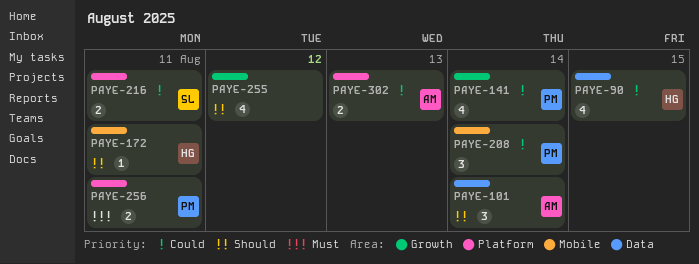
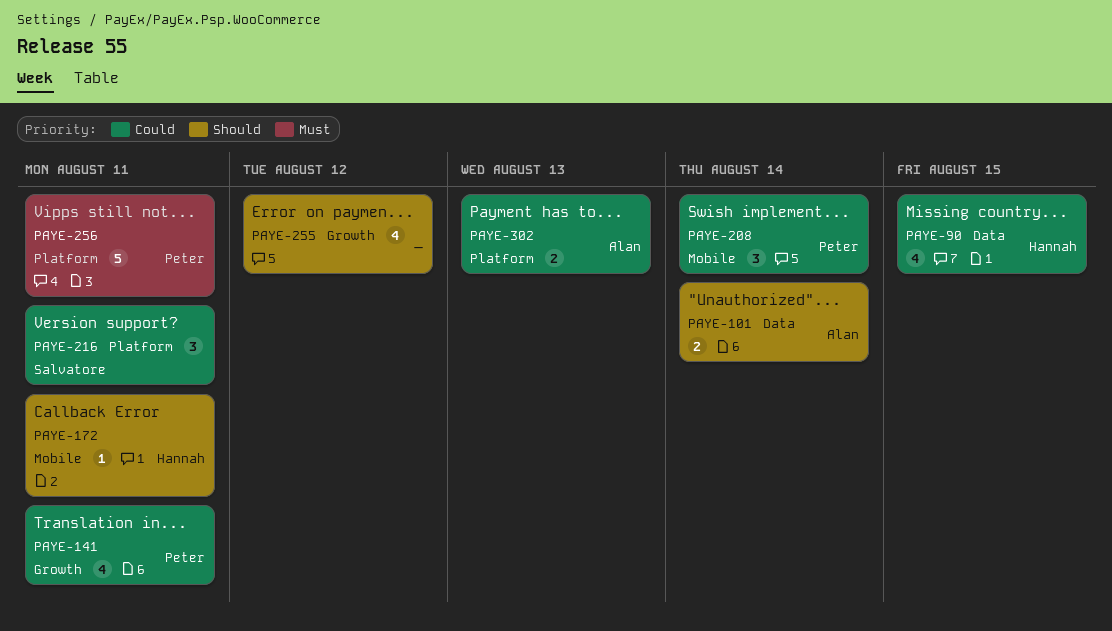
PAYE-101, estimate: 3 -> 2
PAYE-141, due: Aug 14 -> Aug 11
PAYE-216, estimate: 2 -> 3
PAYE-256, estimate: 2 -> 5

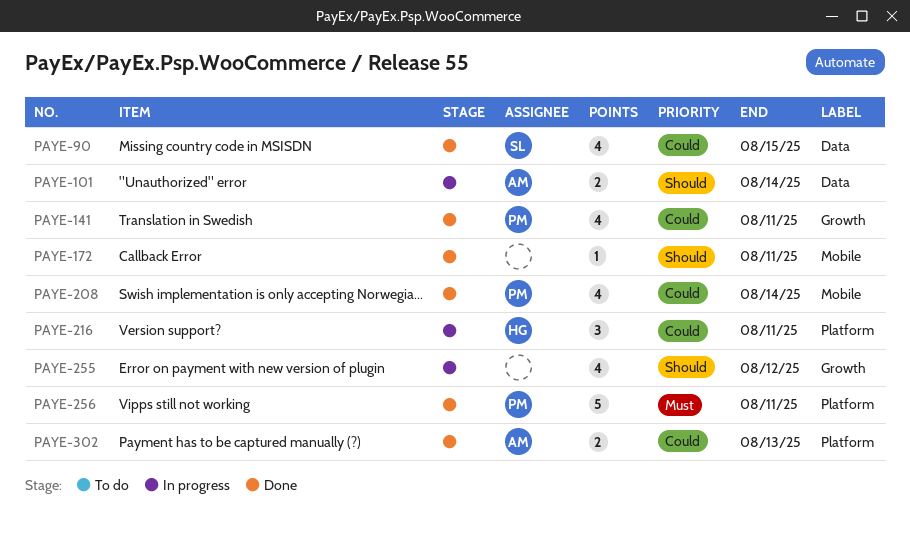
PAYE-90, owner: Hannah -> Salvatore
PAYE-172, owner: Hannah -> none
PAYE-208, estimate: 3 -> 4
PAYE-216, owner: Salvatore -> Hannah

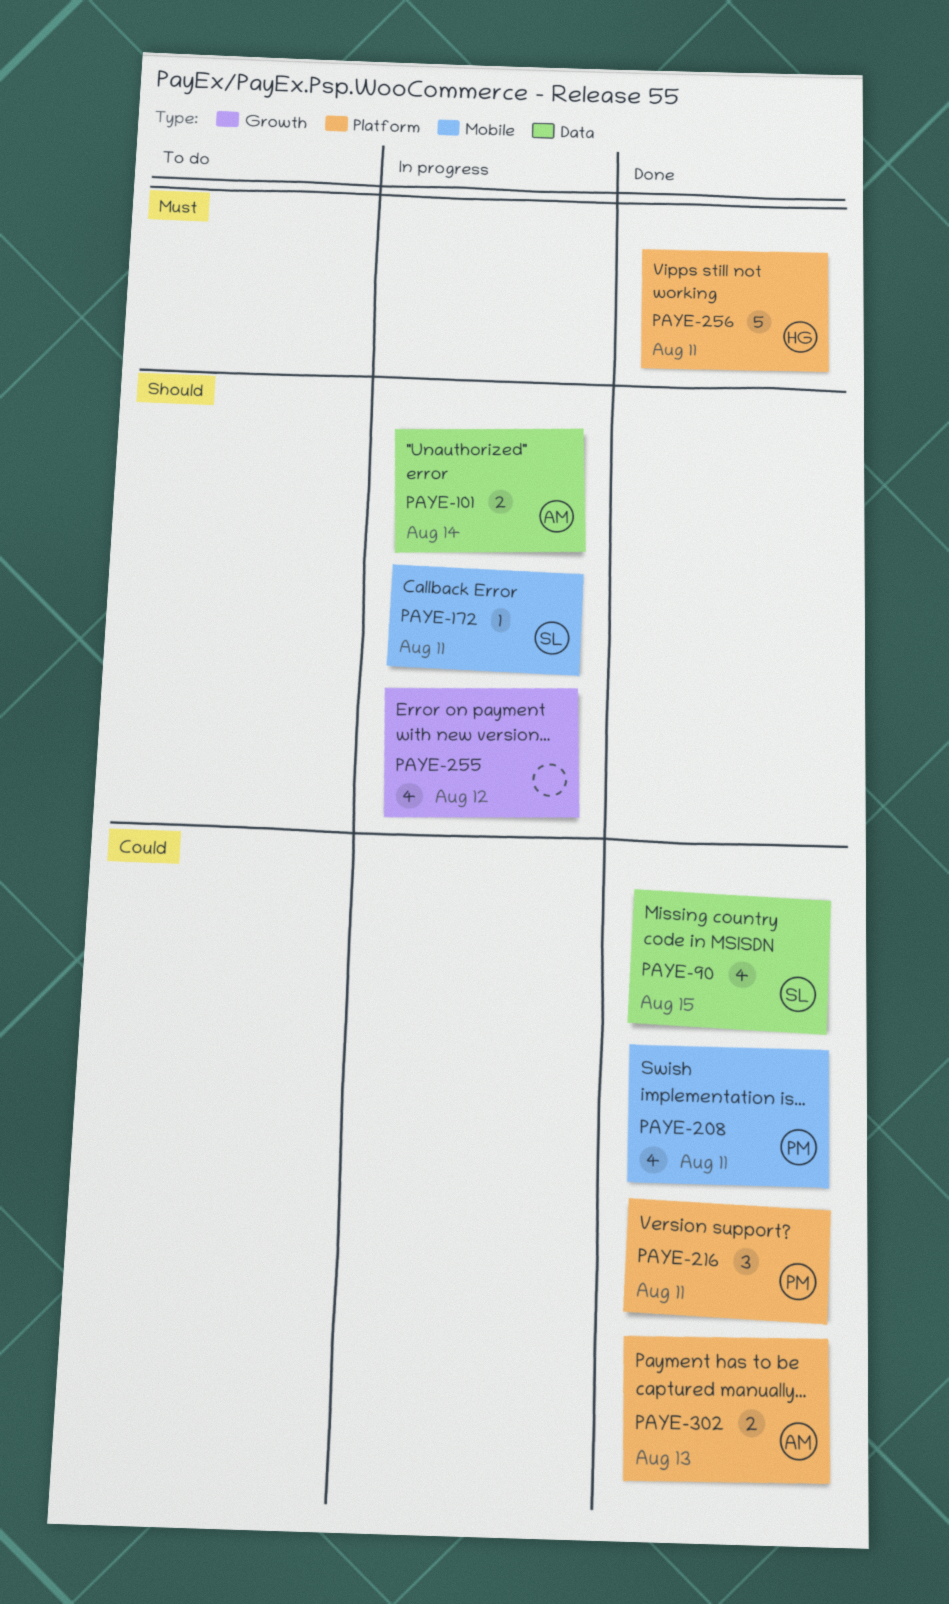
PAYE-141: present -> none
PAYE-172, status: Done -> In progress
PAYE-172, owner: none -> SL
PAYE-208, due: Aug 14 -> Aug 11
PAYE-216, status: In progress -> Done
PAYE-216, owner: HG -> PM
PAYE-256, owner: PM -> HG

